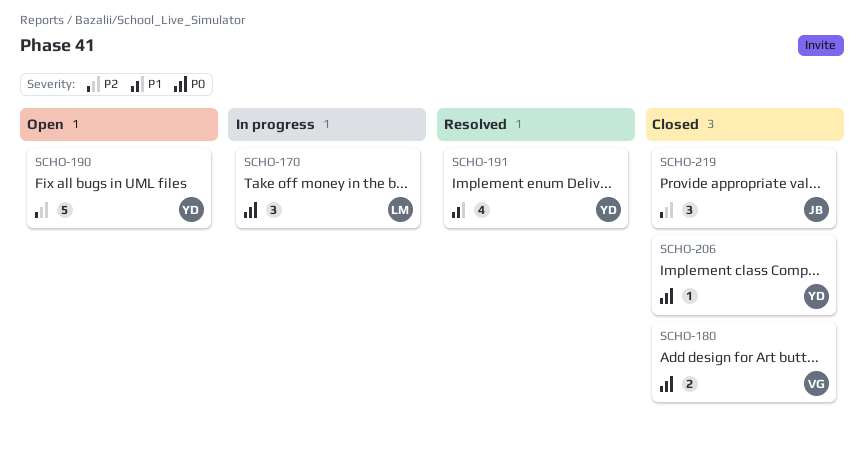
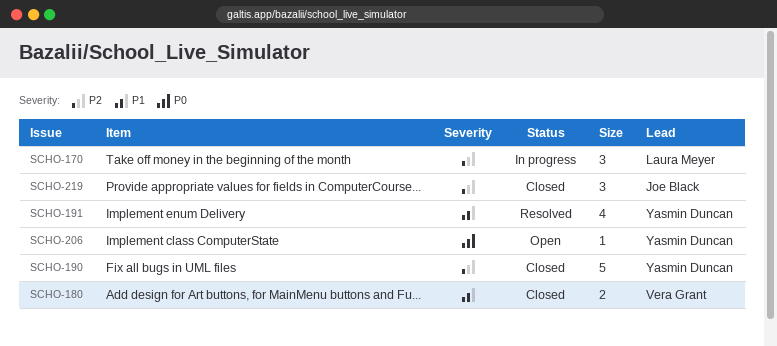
SCHO-170, priority: P0 -> P2
SCHO-180, priority: P0 -> P1
SCHO-190, status: Open -> Closed
SCHO-206, status: Closed -> Open

